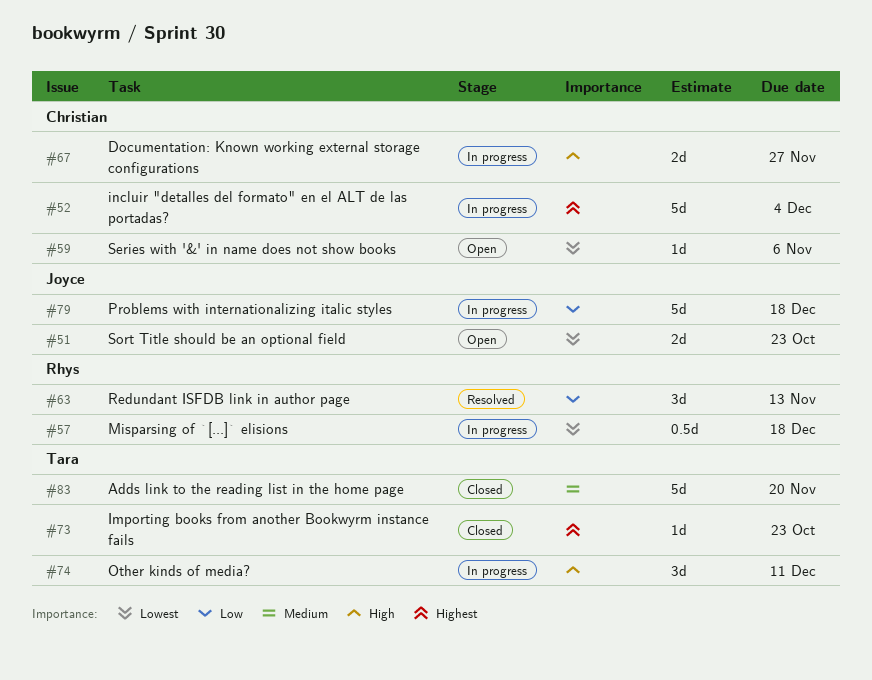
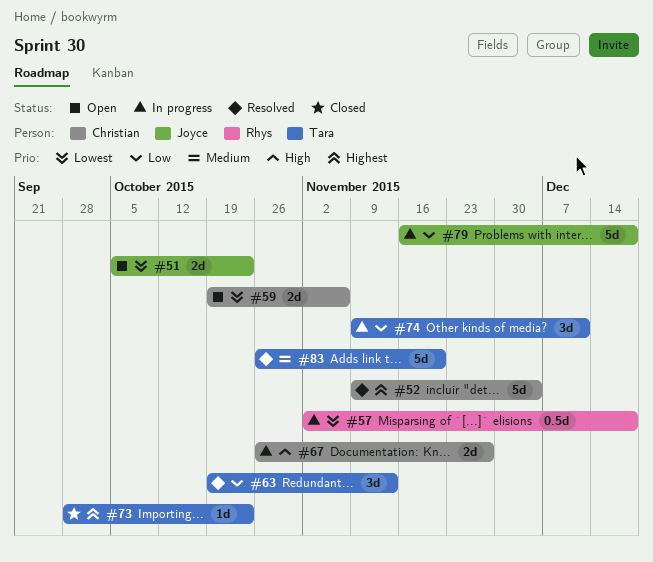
#52, status: In progress -> Resolved
#59, estimate: 1d -> 2d
#63, owner: Rhys -> Tara
#74, priority: High -> Low
#83, status: Closed -> Resolved

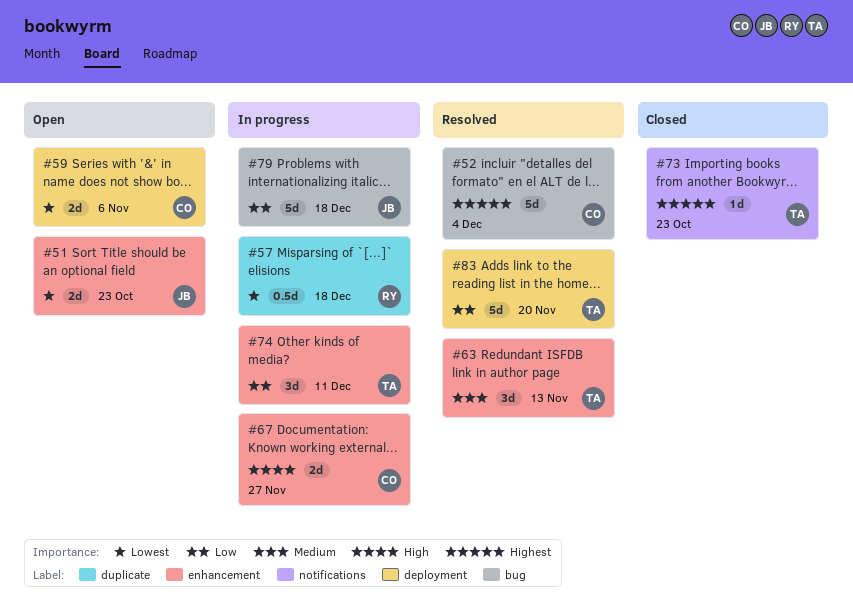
#63, priority: Low -> Medium
#83, priority: Medium -> Low

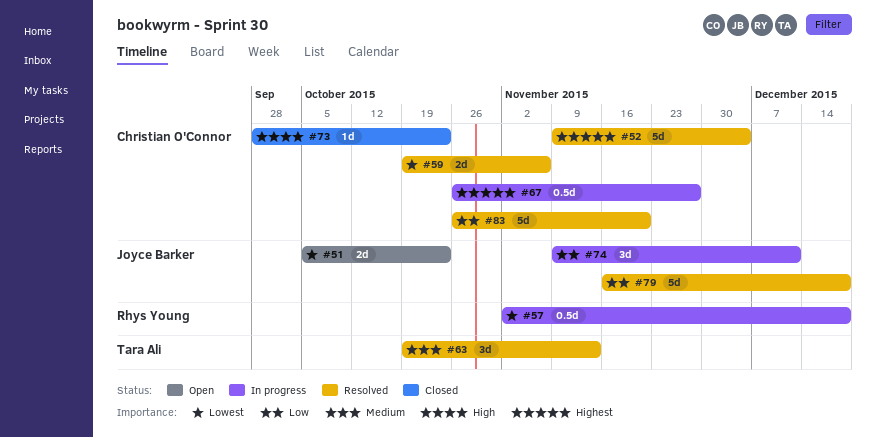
#59, status: Open -> Resolved
#67, priority: High -> Highest
#67, estimate: 2d -> 0.5d
#73, owner: Tara Ali -> Christian O'Connor
#73, priority: Highest -> High
#74, owner: Tara Ali -> Joyce Barker
#79, status: In progress -> Resolved
#83, owner: Tara Ali -> Christian O'Connor

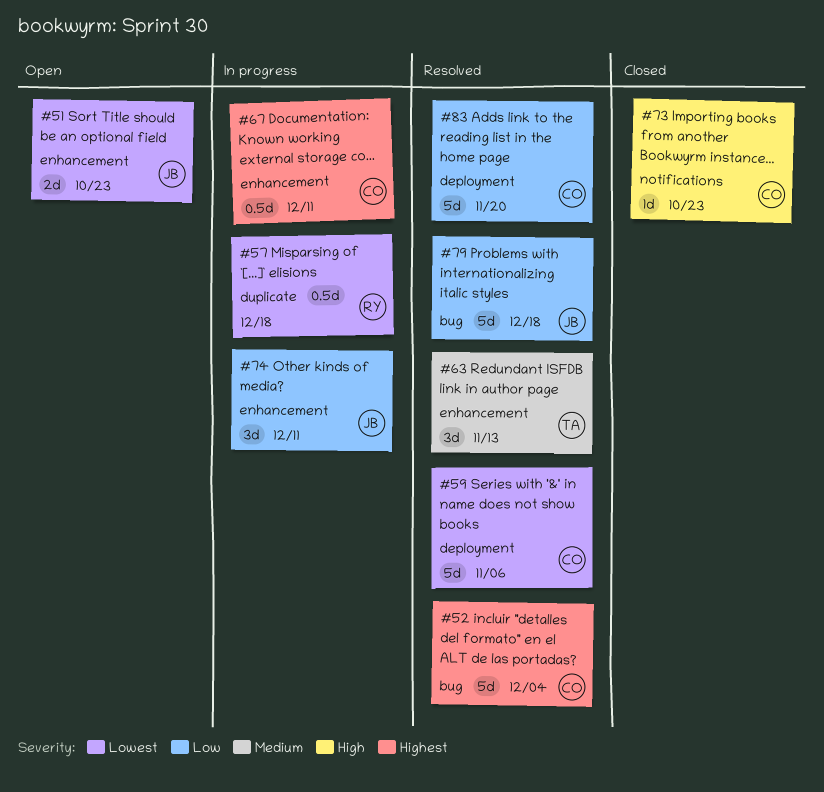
#59, estimate: 2d -> 5d
#67, due: Nov 27 -> Dec 11

